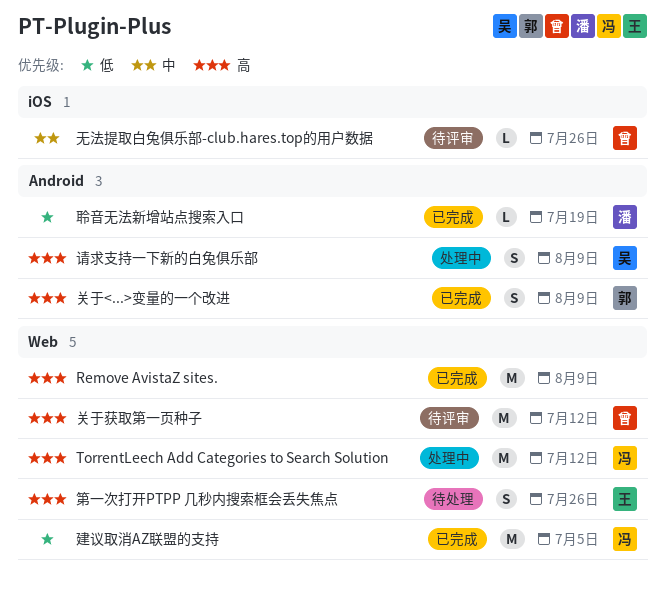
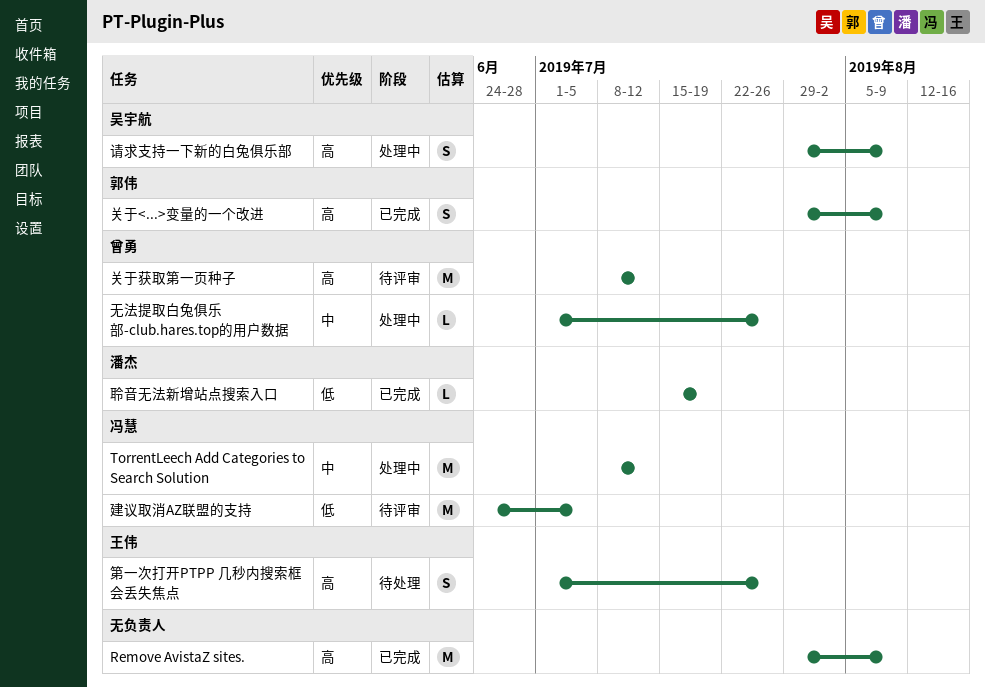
TorrentLeech Add Categories to Search Solution, priority: 高 -> 中
建议取消AZ联盟的支持, status: 已完成 -> 待评审
无法提取白兔俱乐部-club.hares.top的用户数据, status: 待评审 -> 处理中

